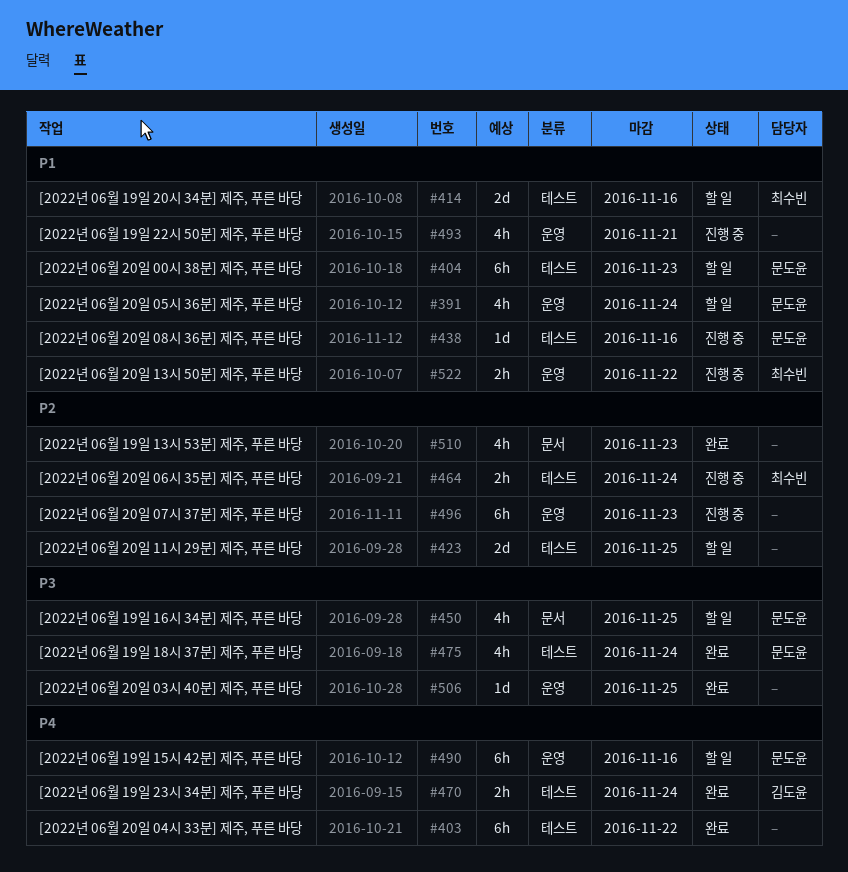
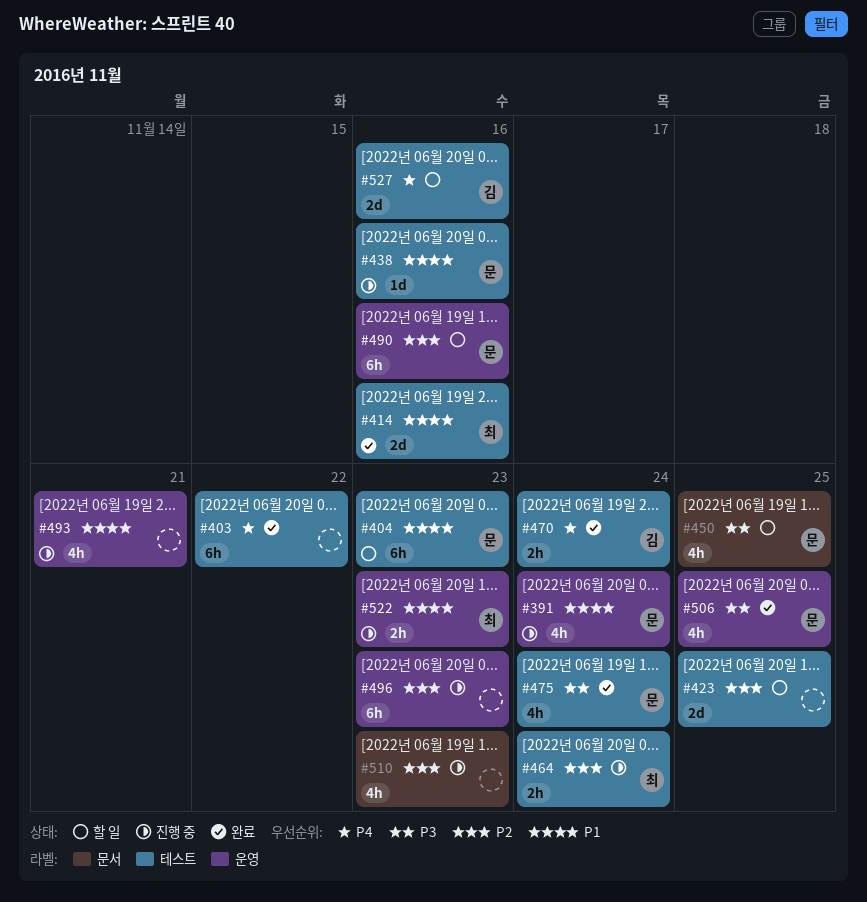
#391, status: 할 일 -> 진행 중
#414, status: 할 일 -> 완료
#490, priority: P4 -> P2
#506, owner: none -> 문도윤
#506, estimate: 1d -> 4h
#510, status: 완료 -> 진행 중
#522, due: Nov 22 -> Nov 23
#527: none -> present

